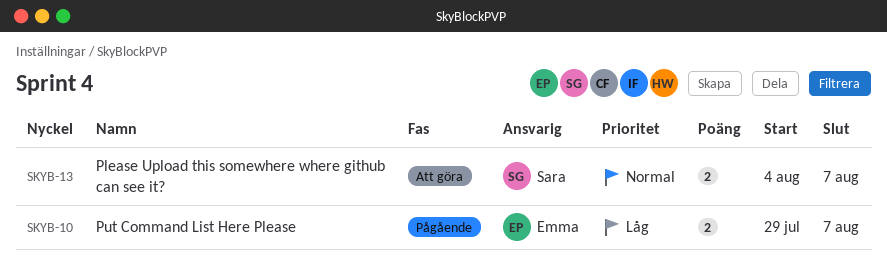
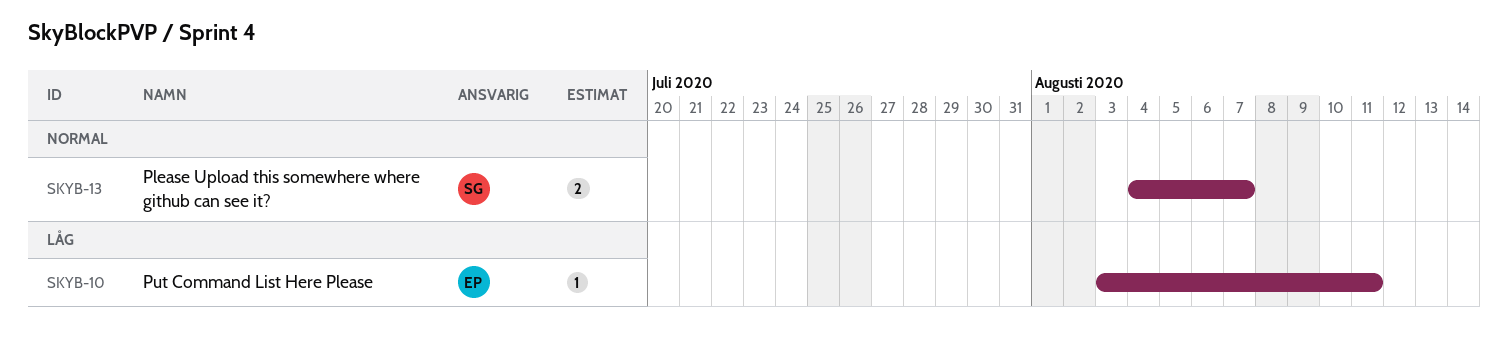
SKYB-10, estimate: 2 -> 1
SKYB-10, start: Jul 29 -> Aug 3
SKYB-10, due: Aug 7 -> Aug 11

